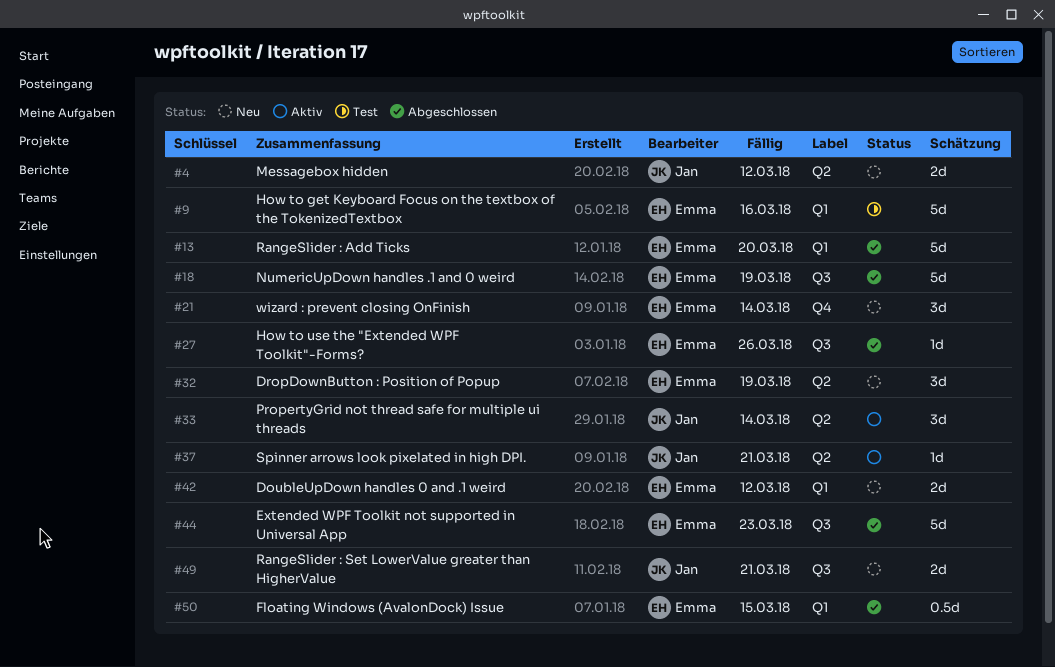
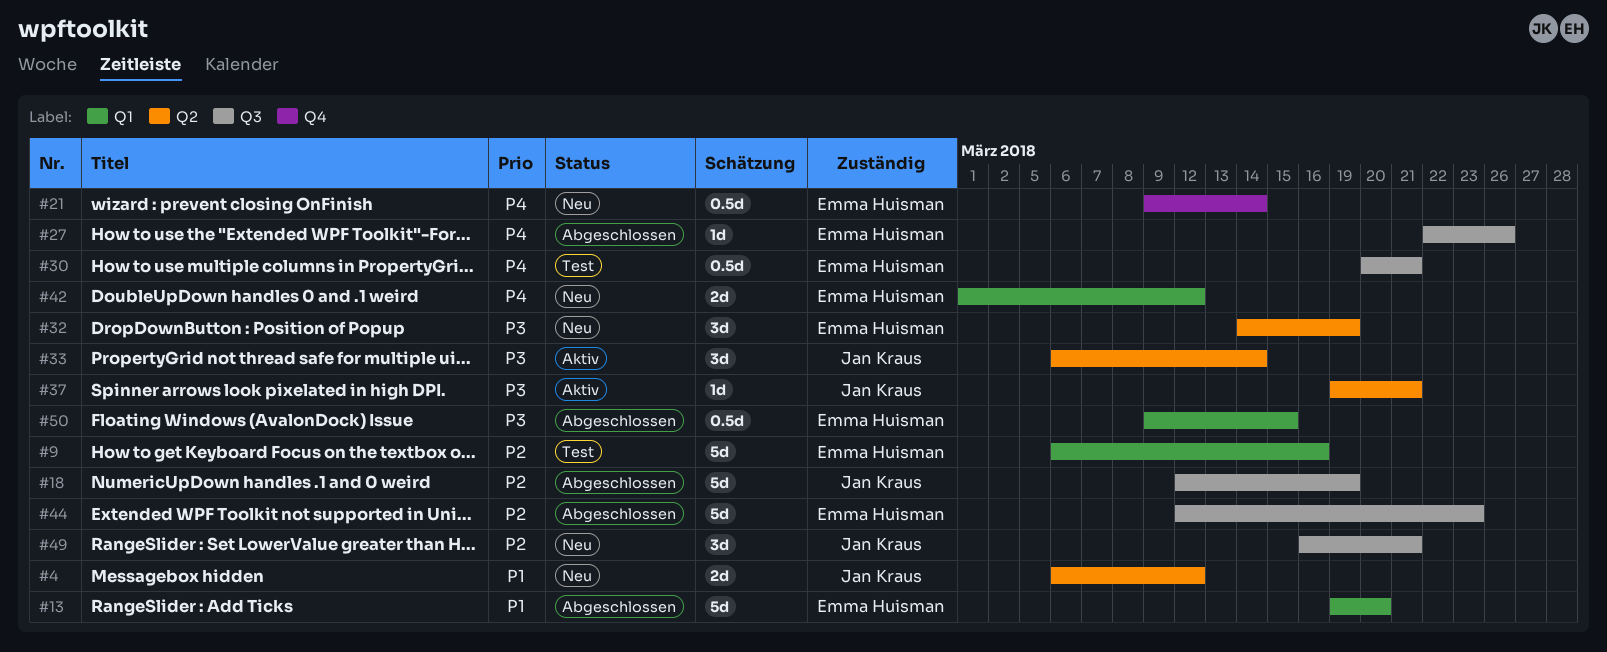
#18, owner: Emma Huisman -> Jan Kraus
#21, estimate: 3d -> 0.5d
#30: none -> present
#49, estimate: 2d -> 3d

